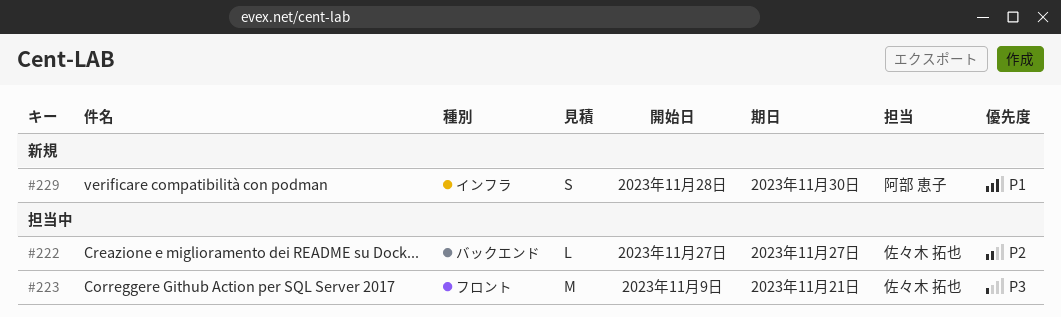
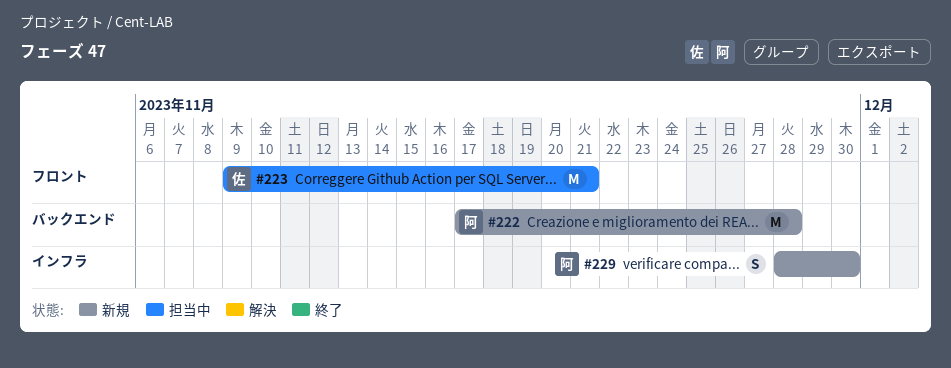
#222, status: 担当中 -> 新規
#222, owner: 佐々木 拓也 -> 阿部 恵子
#222, estimate: L -> M
#222, start: Nov 27 -> Nov 17
#222, due: Nov 27 -> Nov 28

